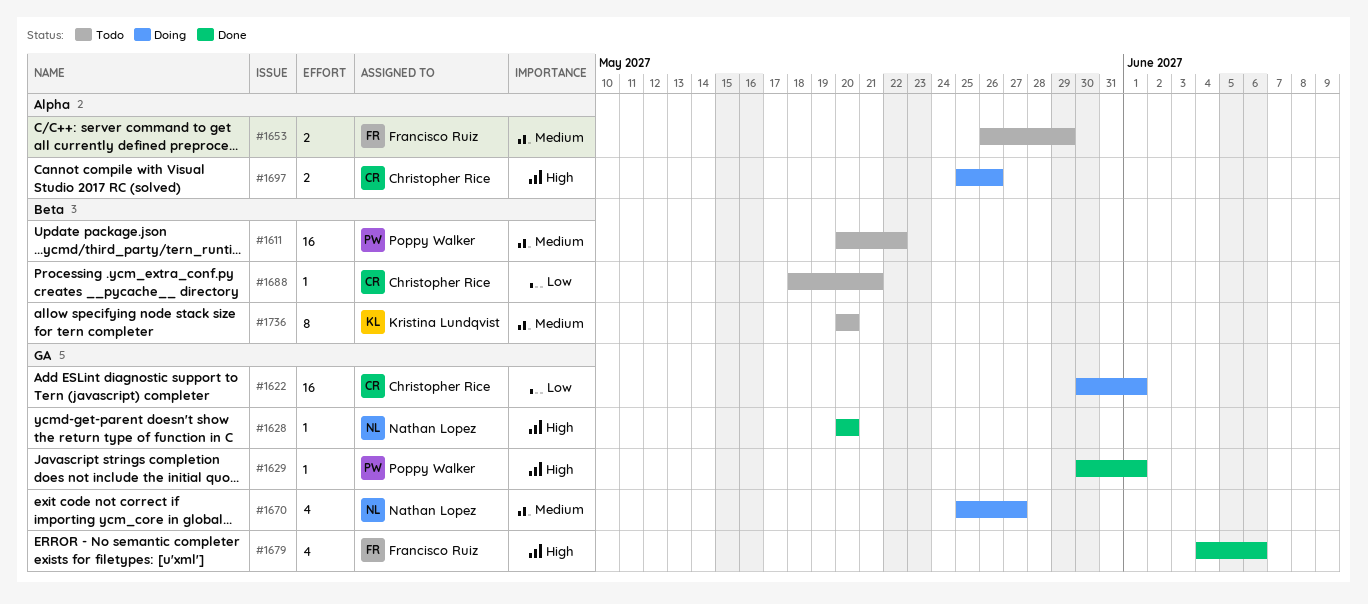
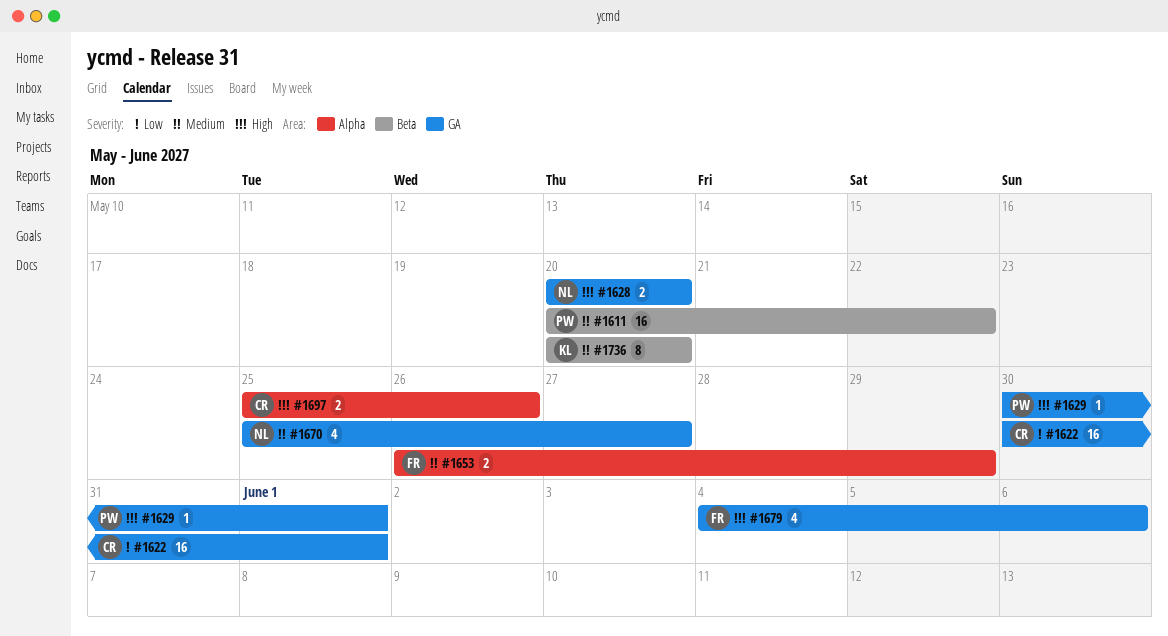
#1628, estimate: 1 -> 2
#1688: present -> none

